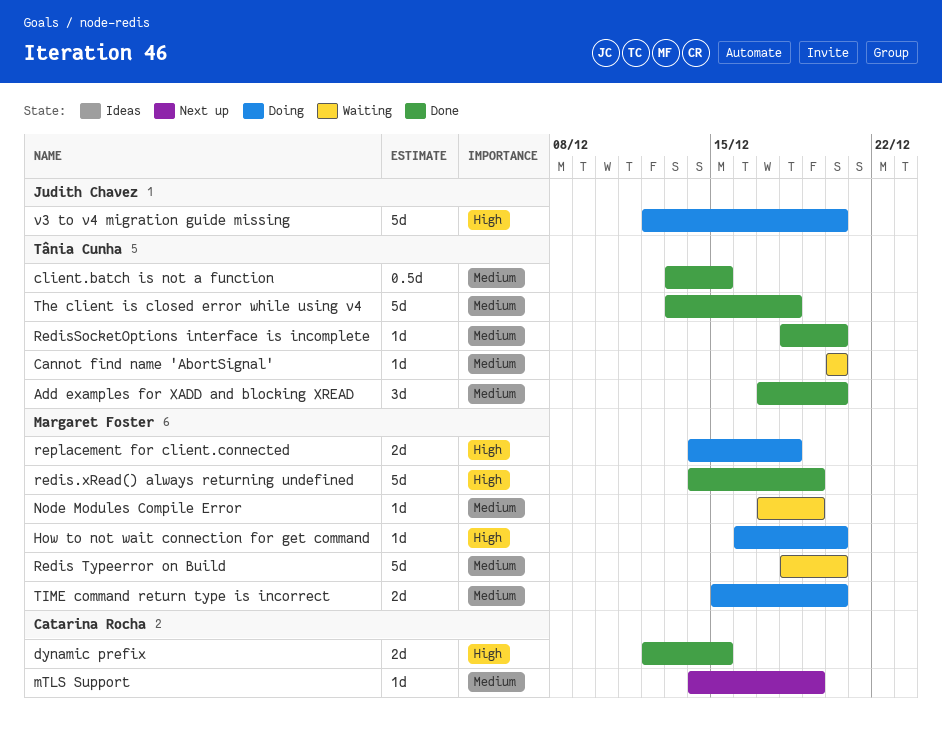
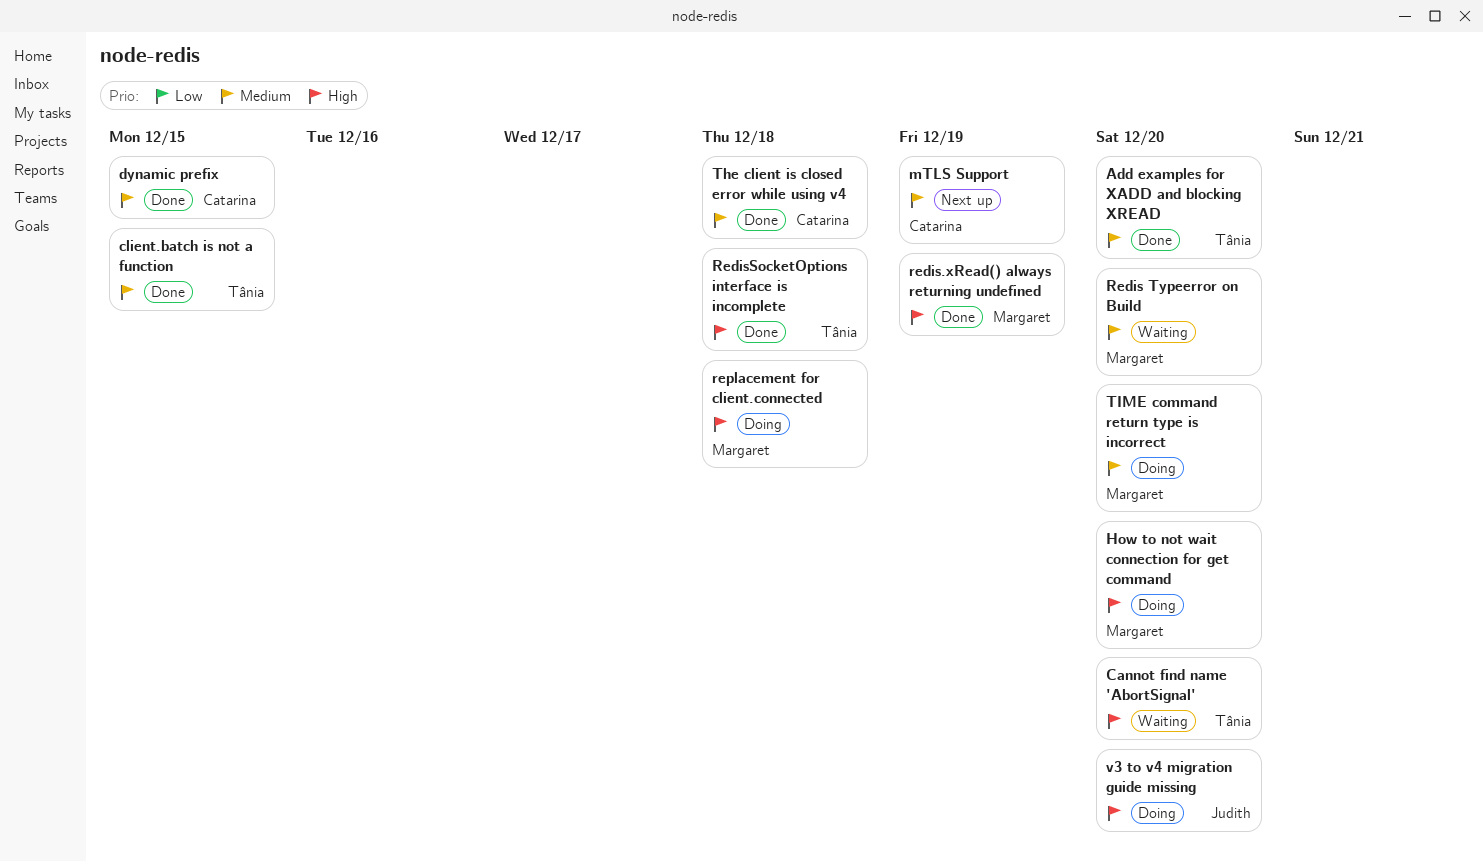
Cannot find name 'AbortSignal', priority: Medium -> High
dynamic prefix, priority: High -> Medium
Node Modules Compile Error: present -> none
RedisSocketOptions interface is incomplete, priority: Medium -> High
RedisSocketOptions interface is incomplete, due: Dec 20 -> Dec 18
The client is closed error while using v4, owner: Tânia Cunha -> Catarina Rocha

